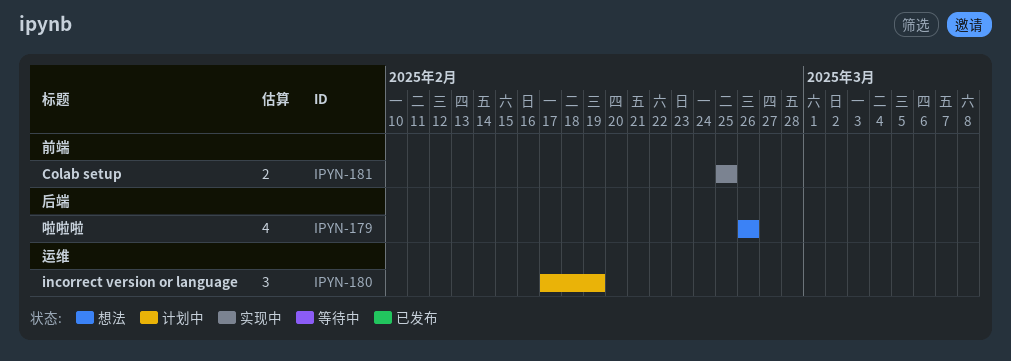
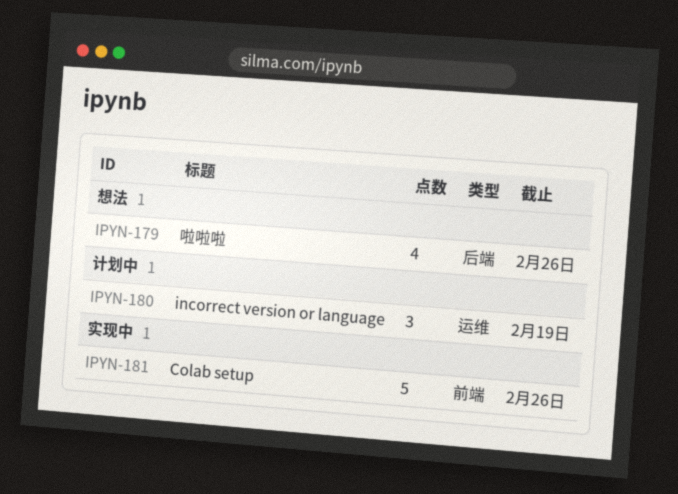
IPYN-181, estimate: 2 -> 5
IPYN-181, due: Feb 25 -> Feb 26

